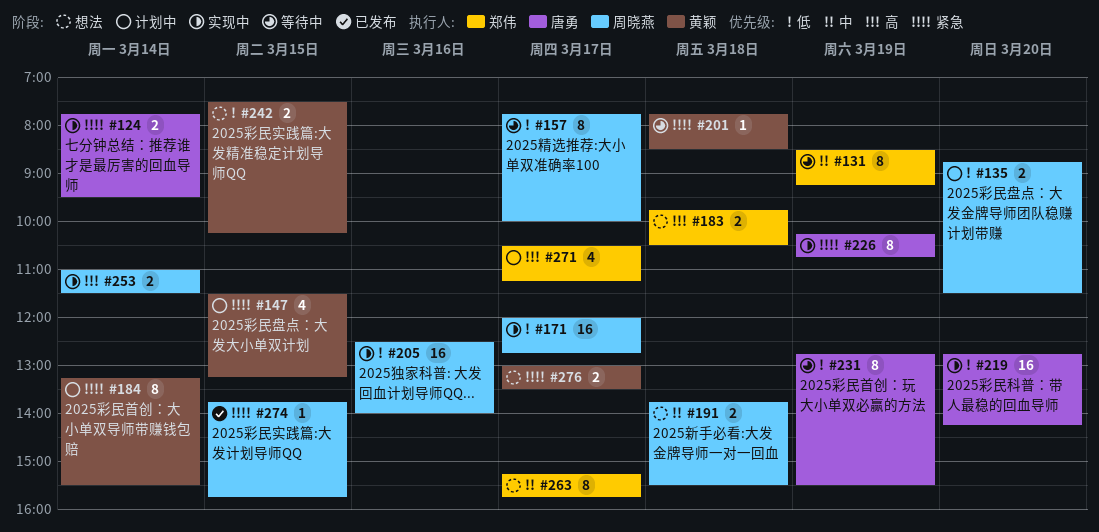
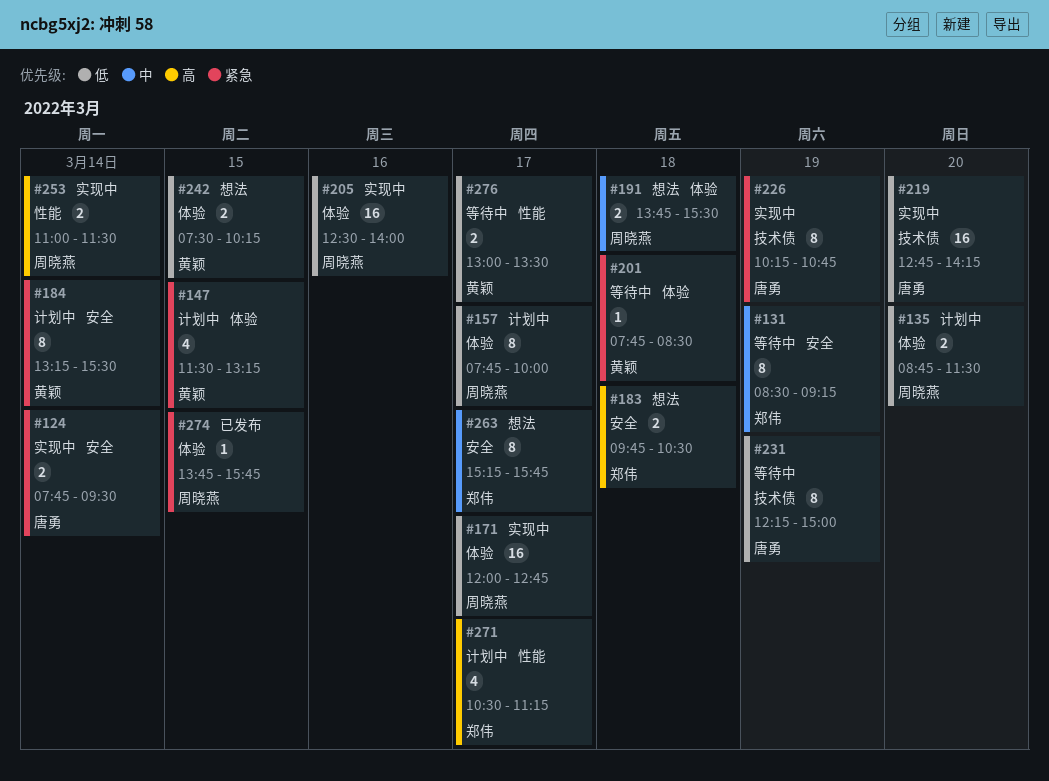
#157, status: 等待中 -> 计划中
#231, begins: 12:45 -> 12:15
#231, ends: 15:30 -> 15:00
#276, status: 想法 -> 等待中
#276, priority: 紧急 -> 低

